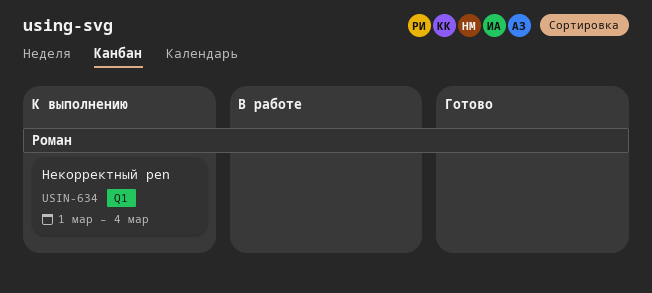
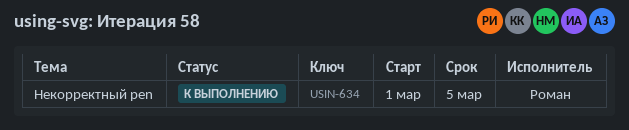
USIN-634, due: Mar 4 -> Mar 5

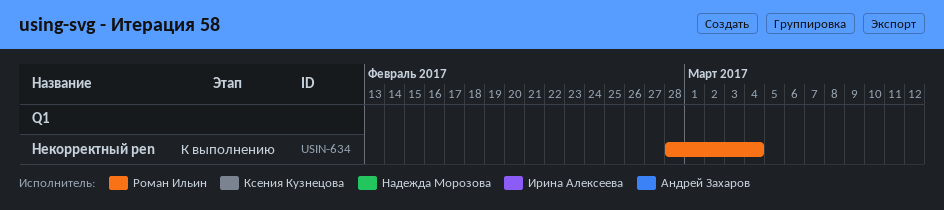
USIN-634, start: Mar 1 -> Feb 28
USIN-634, due: Mar 5 -> Mar 4

